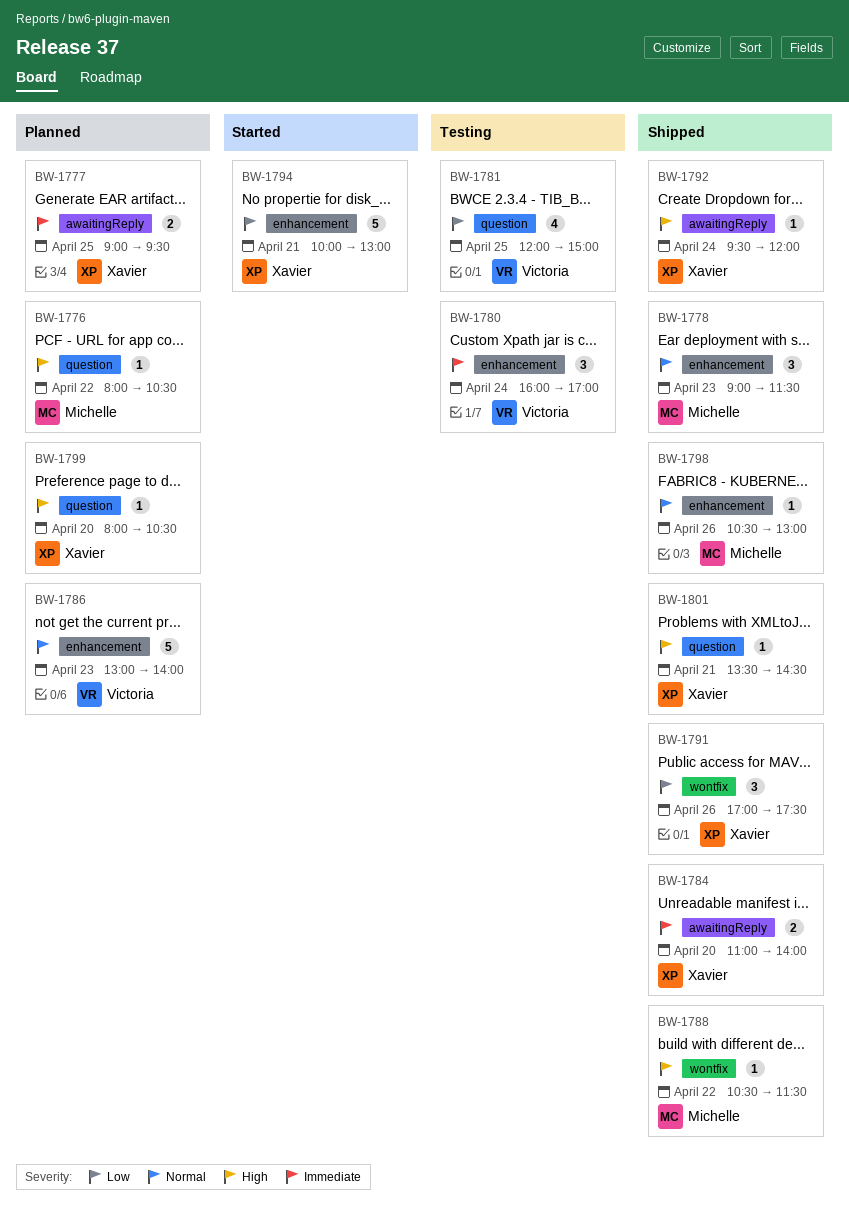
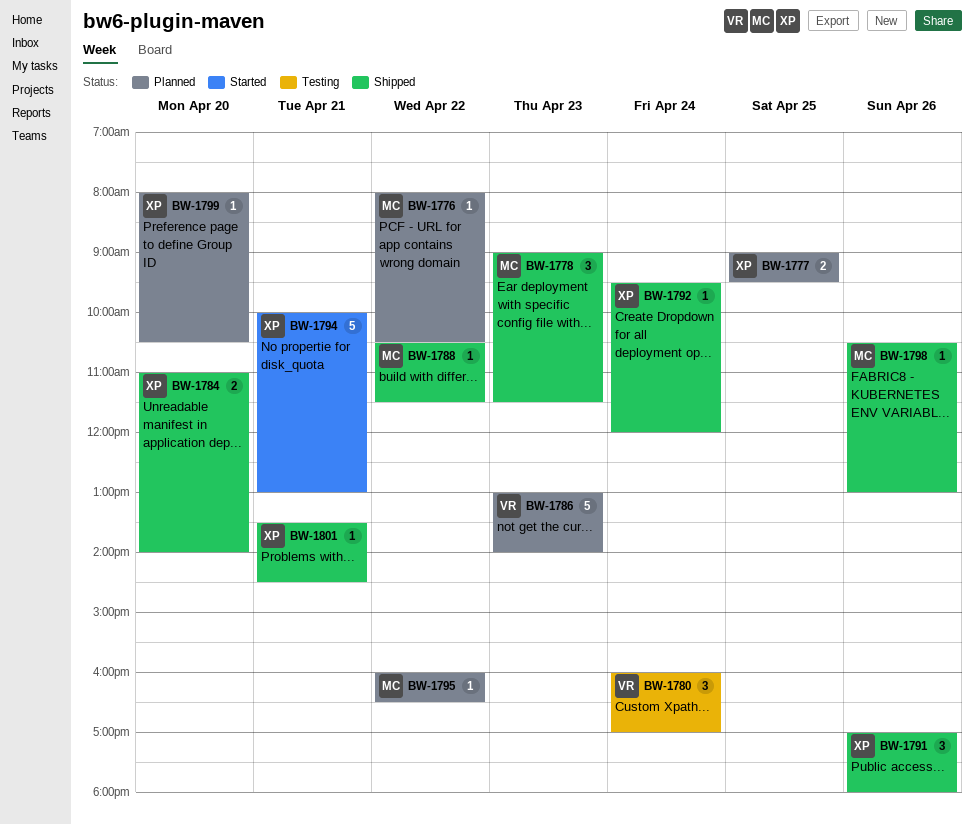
BW-1781: present -> none
BW-1791, ends: 17:30 -> 18:00
BW-1795: none -> present

